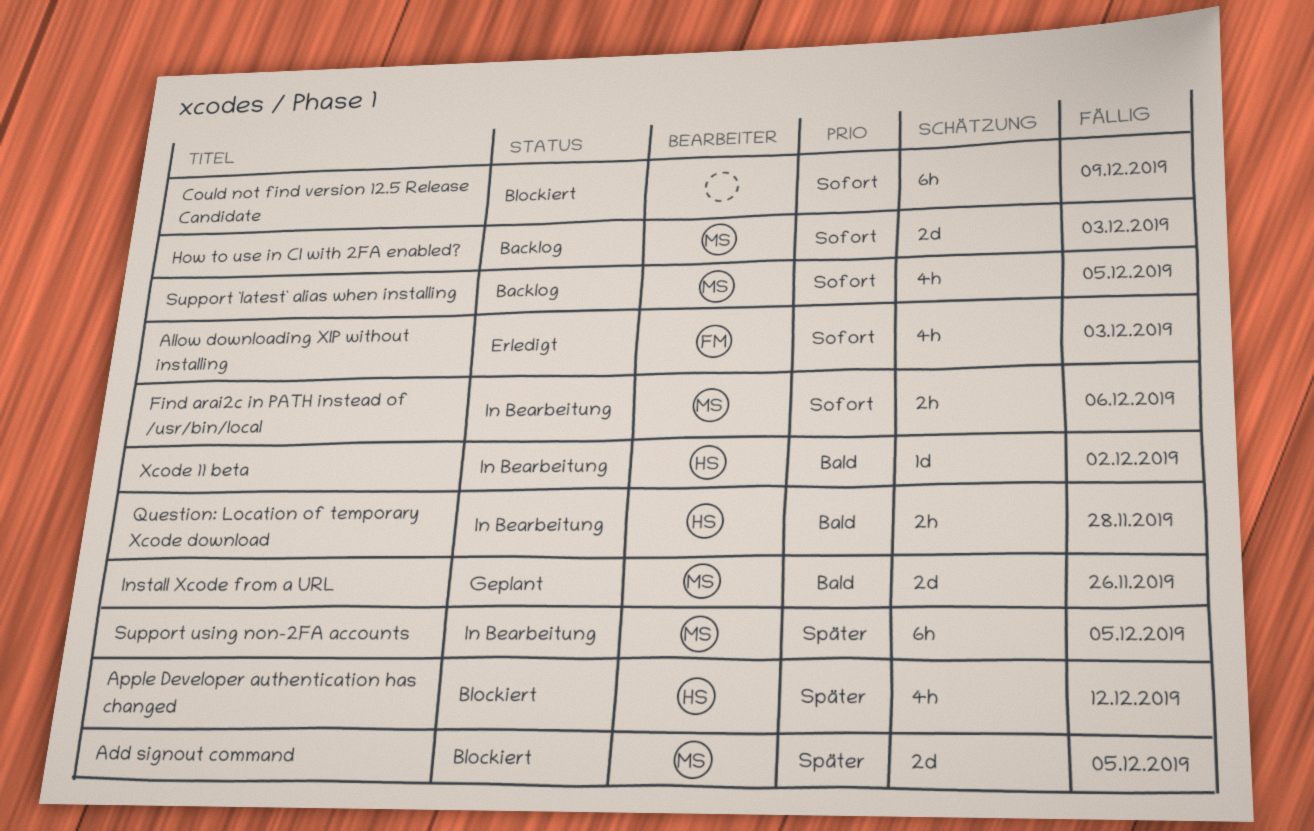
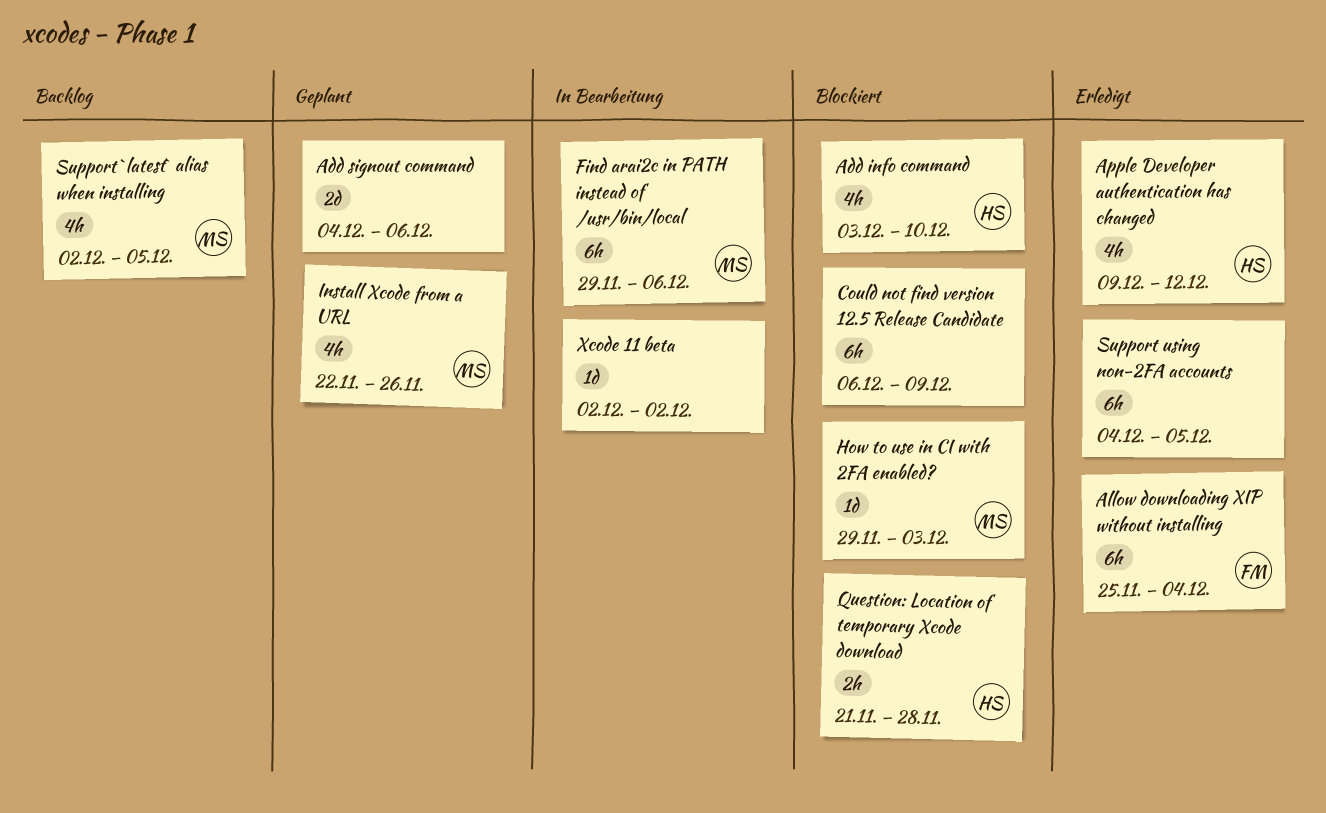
Add info command: none -> present
Add signout command, status: Blockiert -> Geplant
Add signout command, owner: MS -> none
Add signout command, due: Dec 5 -> Dec 6
Allow downloading XIP without installing, estimate: 4h -> 6h
Allow downloading XIP without installing, due: Dec 3 -> Dec 4
Apple Developer authentication has changed, status: Blockiert -> Erledigt
Find arai2c in PATH instead of /usr/bin/local, estimate: 2h -> 6h
How to use in CI with 2FA enabled?, status: Backlog -> Blockiert
How to use in CI with 2FA enabled?, estimate: 2d -> 1d
Install Xcode from a URL, estimate: 2d -> 4h
Question: Location of temporary Xcode download, status: In Bearbeitung -> Blockiert
Support using non-2FA accounts, status: In Bearbeitung -> Erledigt
Support using non-2FA accounts, owner: MS -> none
Xcode 11 beta, owner: HS -> none

